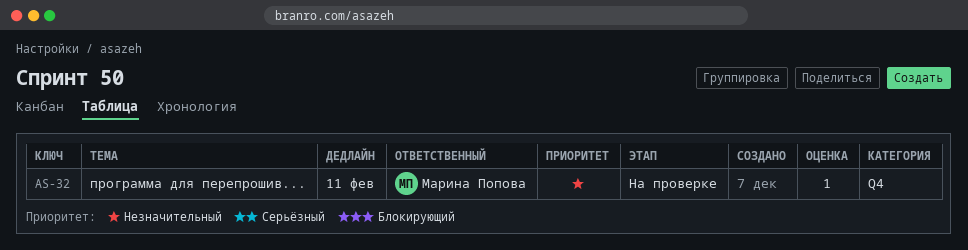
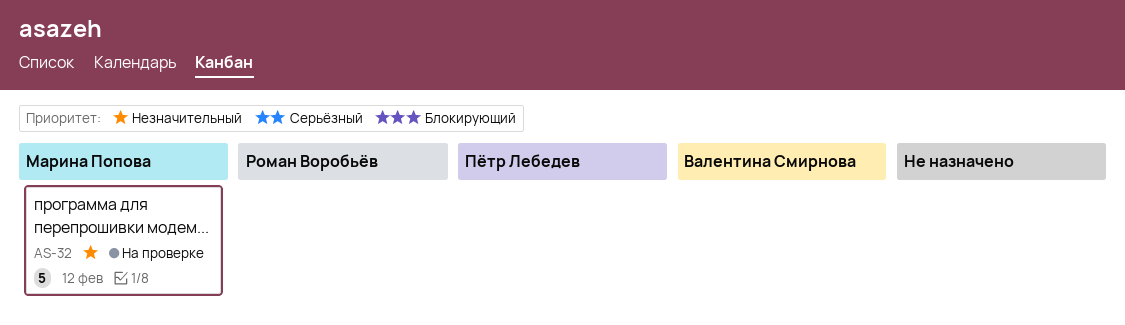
AS-32, estimate: 1 -> 5
AS-32, due: Feb 11 -> Feb 12

